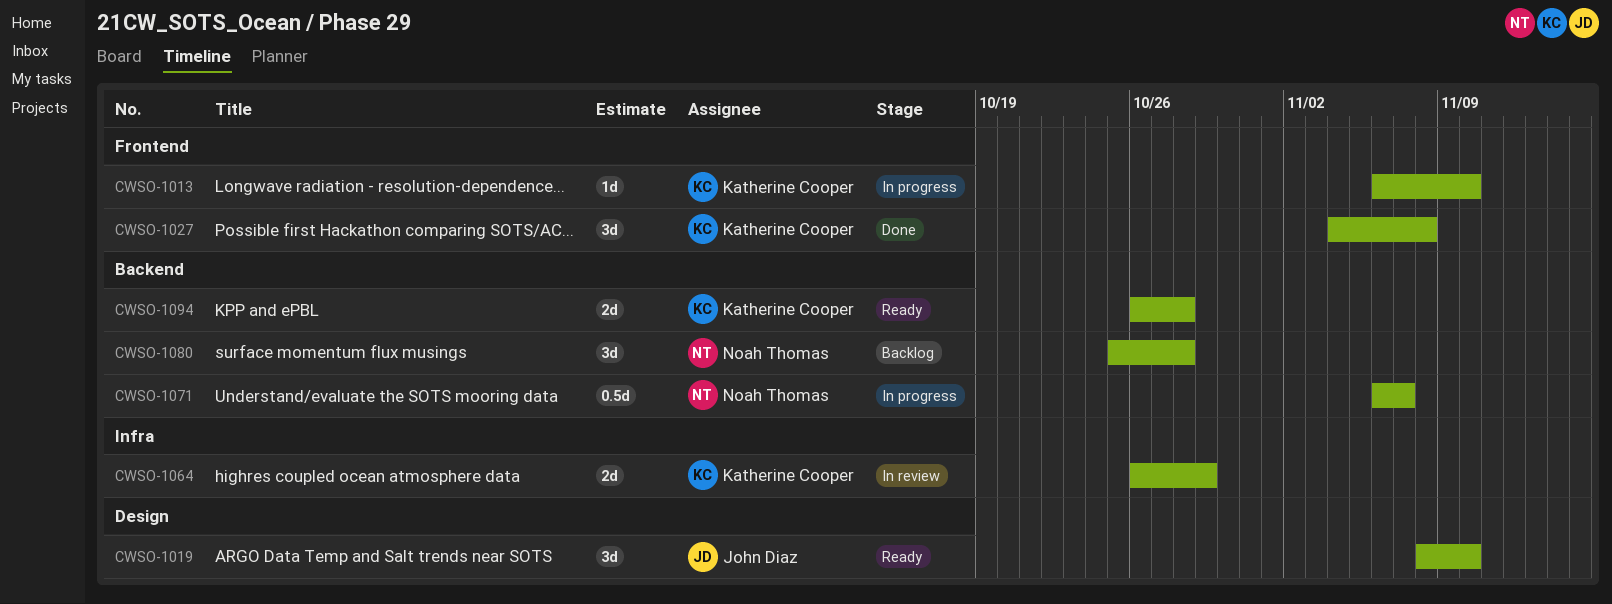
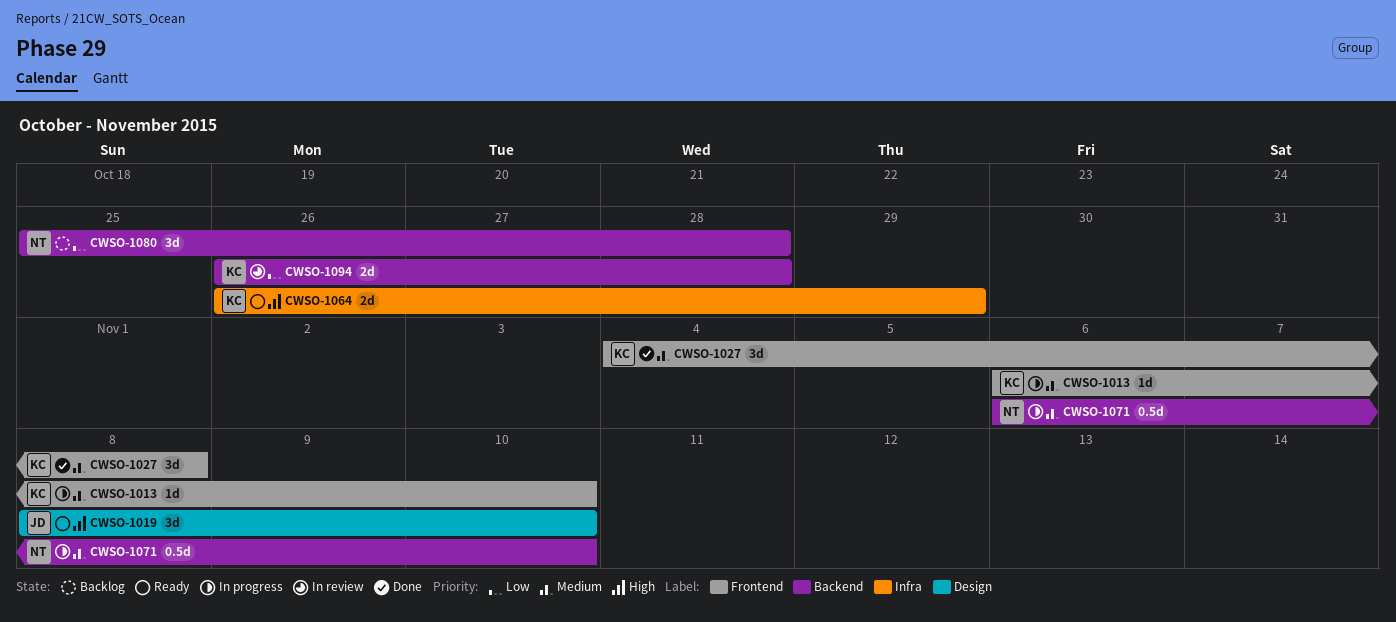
CWSO-1064, status: In review -> Ready
CWSO-1071, due: Nov 7 -> Nov 10
CWSO-1094, status: Ready -> In review

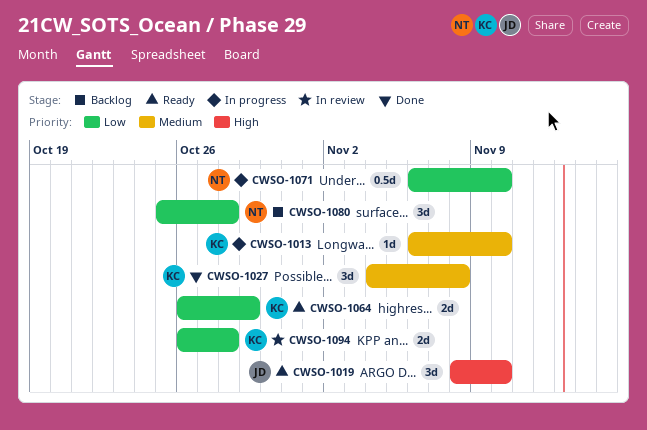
CWSO-1064, priority: High -> Low
CWSO-1071, priority: Medium -> Low

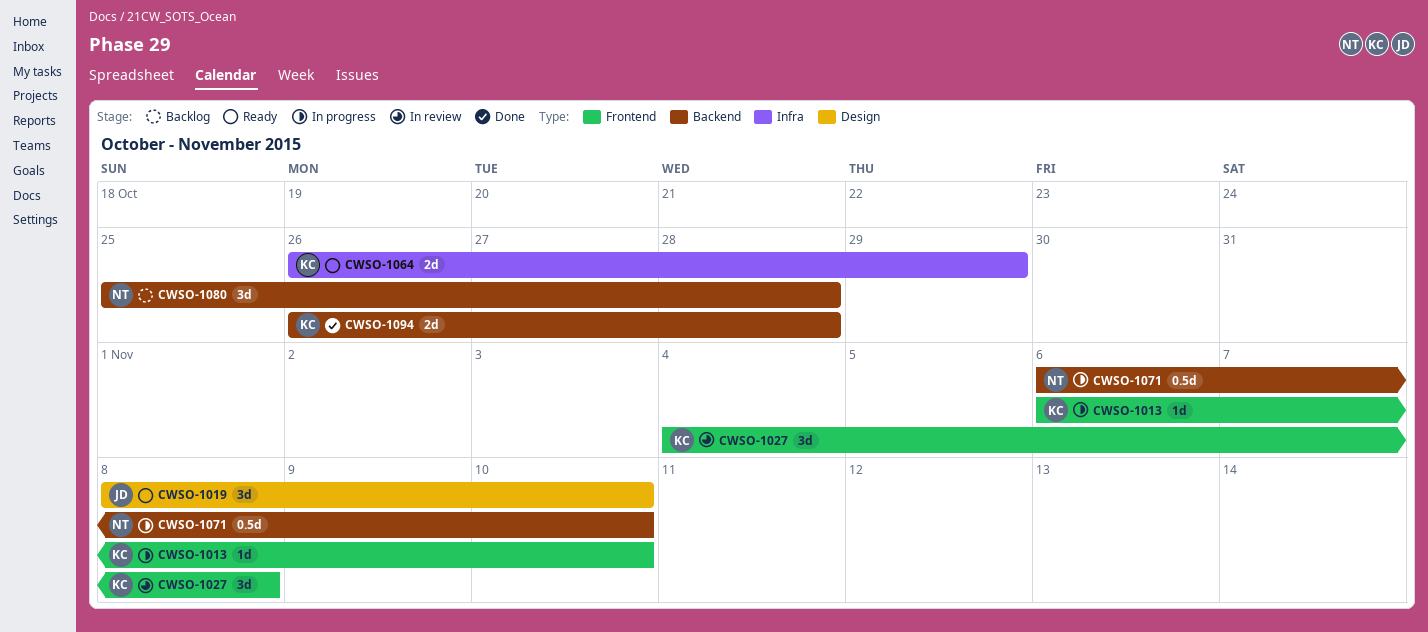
CWSO-1027, status: Done -> In review
CWSO-1094, status: In review -> Done

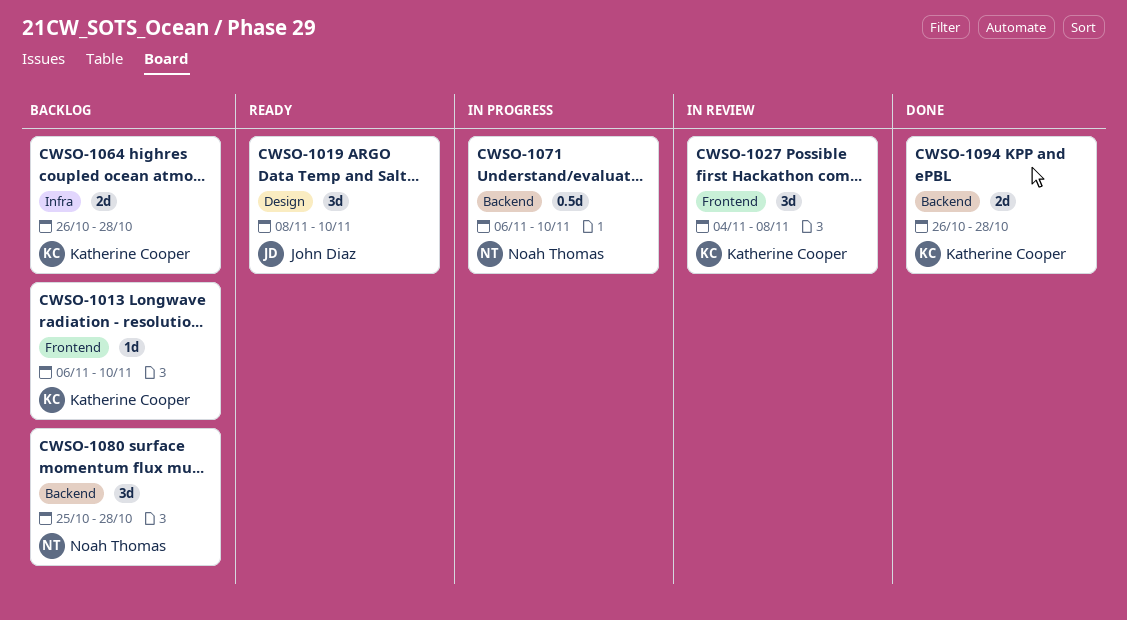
CWSO-1013, status: In progress -> Backlog
CWSO-1064, status: Ready -> Backlog
CWSO-1064, due: Oct 29 -> Oct 28

